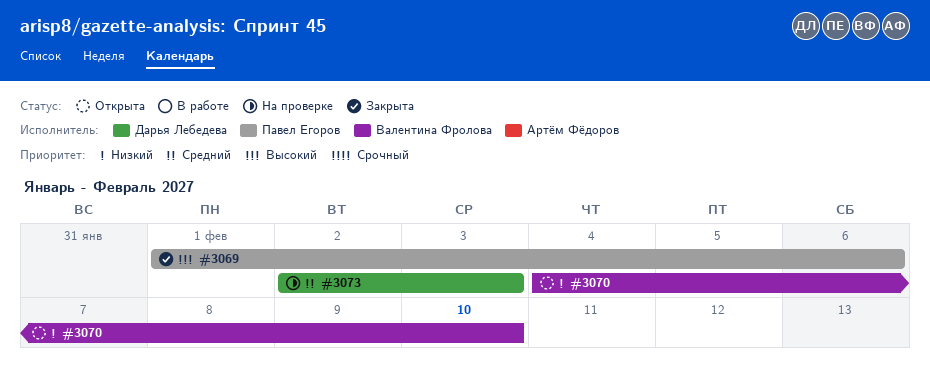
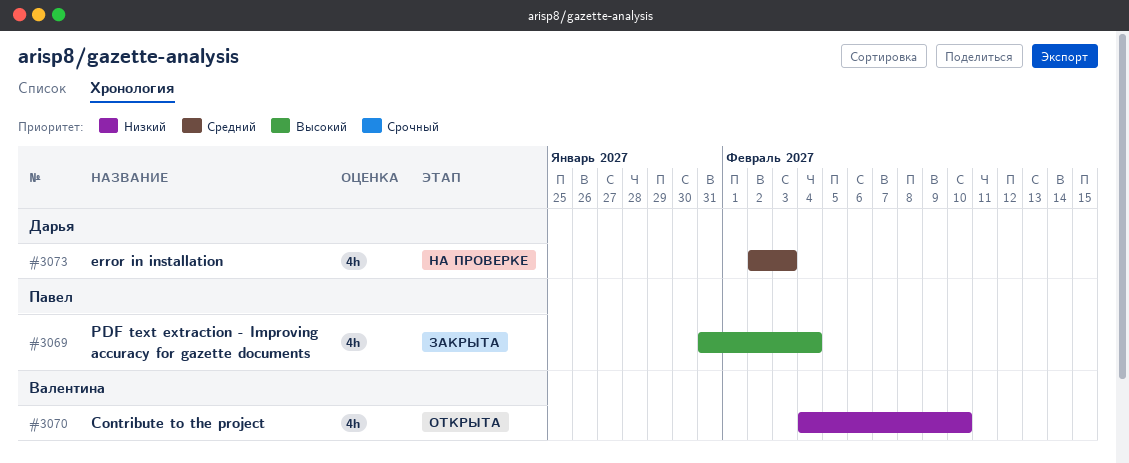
#3069, start: Feb 1 -> Jan 31
#3069, due: Feb 6 -> Feb 4

